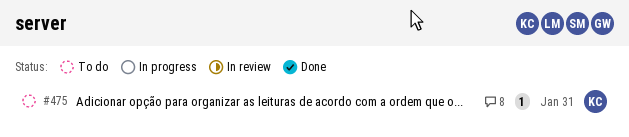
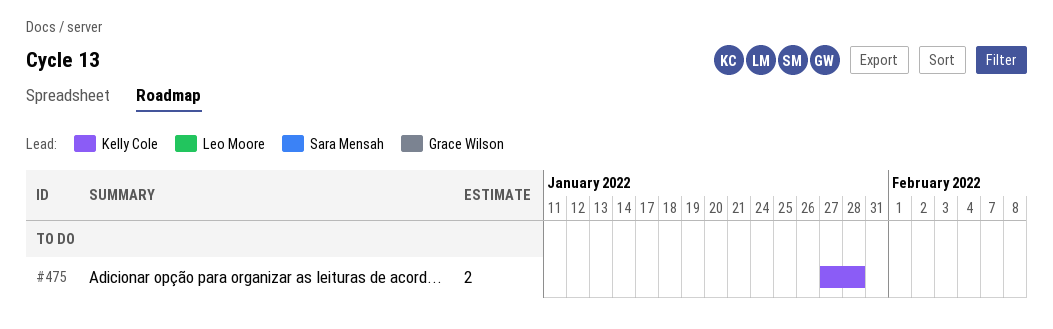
#475, estimate: 1 -> 2
#475, due: Jan 31 -> Jan 28

